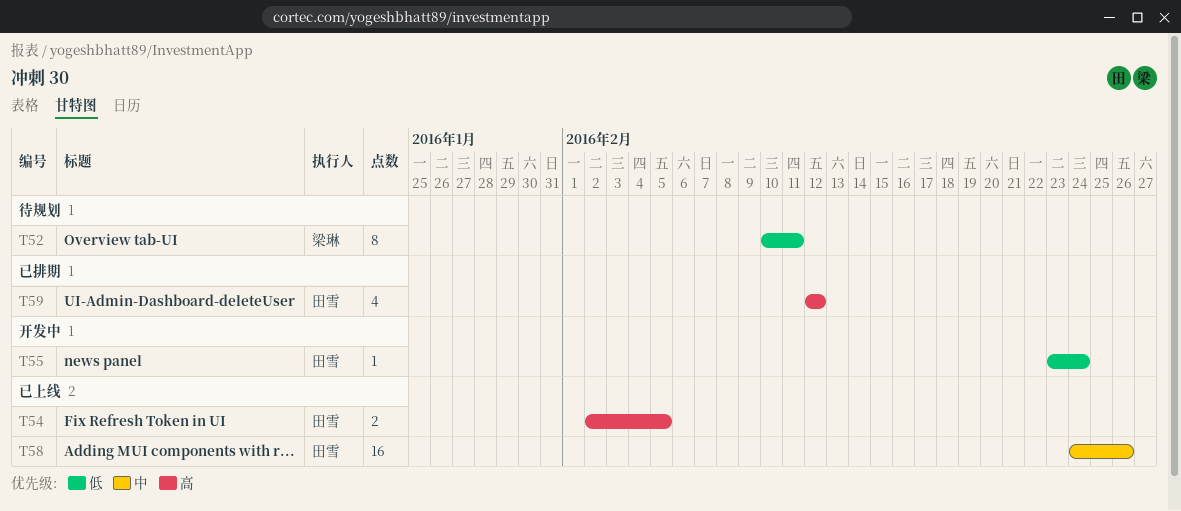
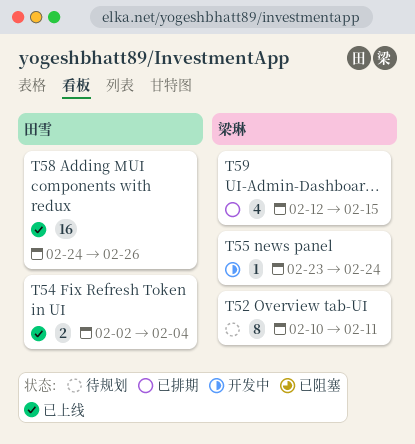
T54, due: Feb 5 -> Feb 4
T55, owner: 田雪 -> 梁琳
T59, owner: 田雪 -> 梁琳
T59, due: Feb 12 -> Feb 15

